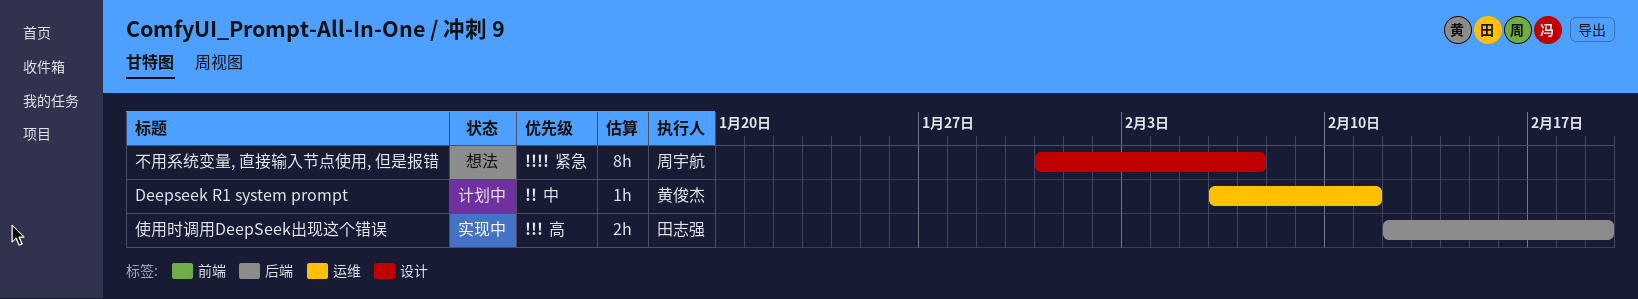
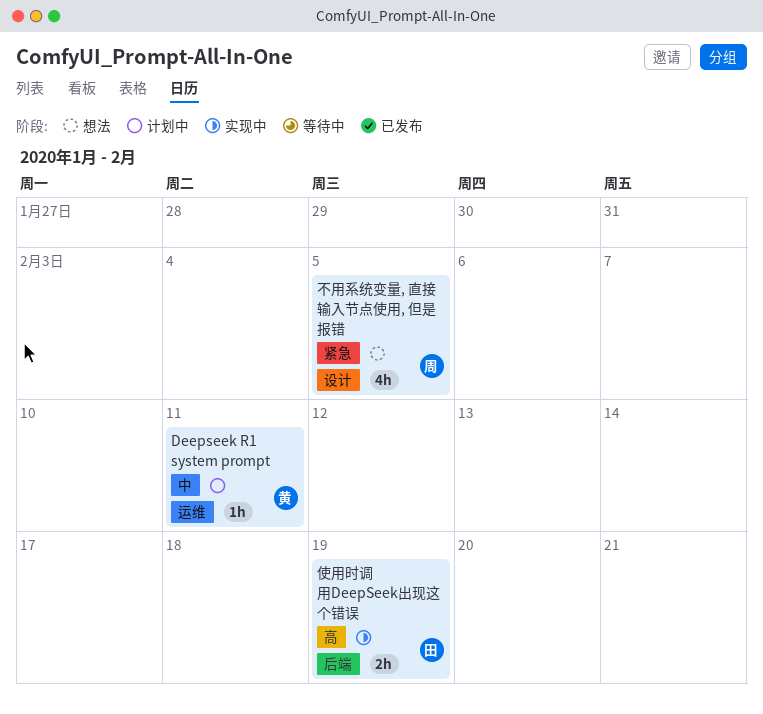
不用系统变量, 直接输入节点使用, 但是报错, estimate: 8h -> 4h
不用系统变量, 直接输入节点使用, 但是报错, due: Feb 7 -> Feb 5

